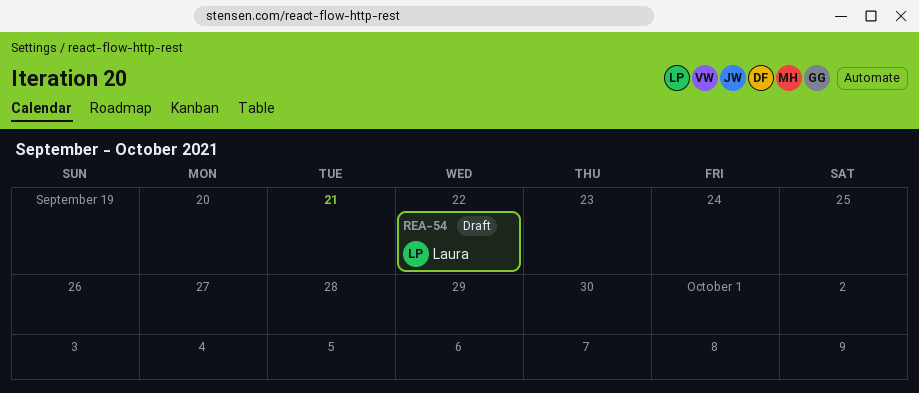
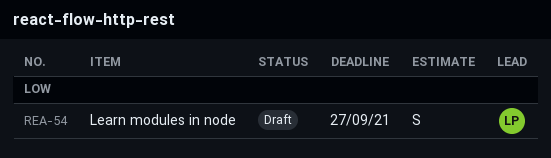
REA-54, due: Sep 22 -> Sep 27

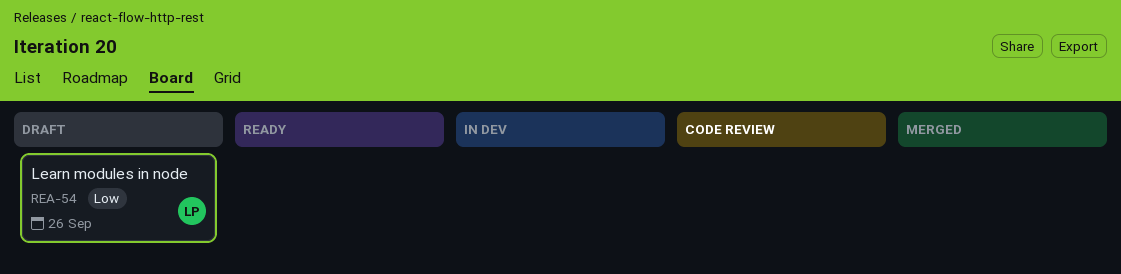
REA-54, due: Sep 27 -> Sep 26

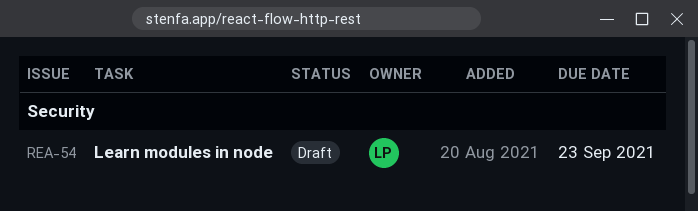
REA-54, due: Sep 26 -> Sep 23

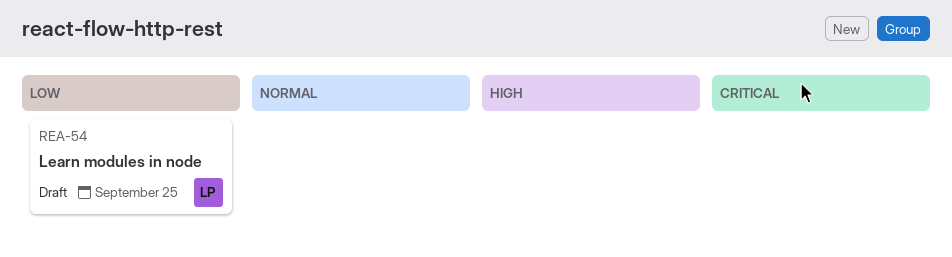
REA-54, due: Sep 23 -> Sep 25

